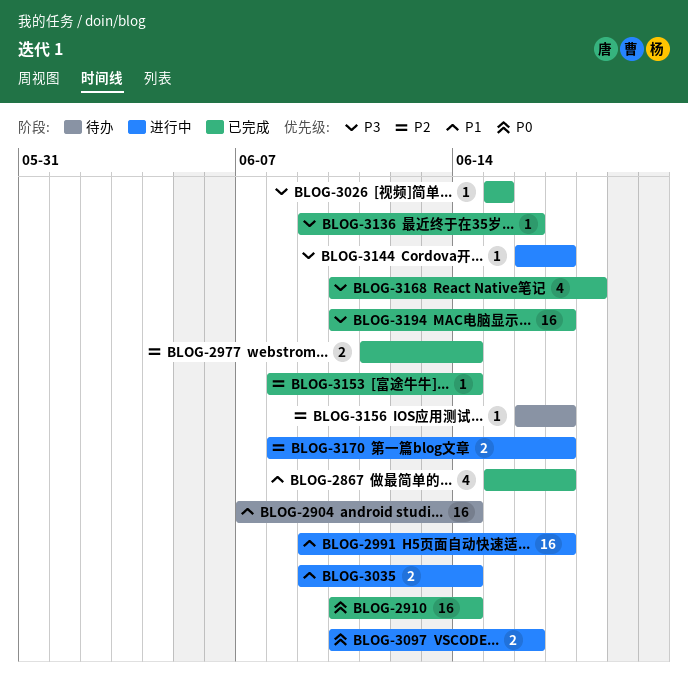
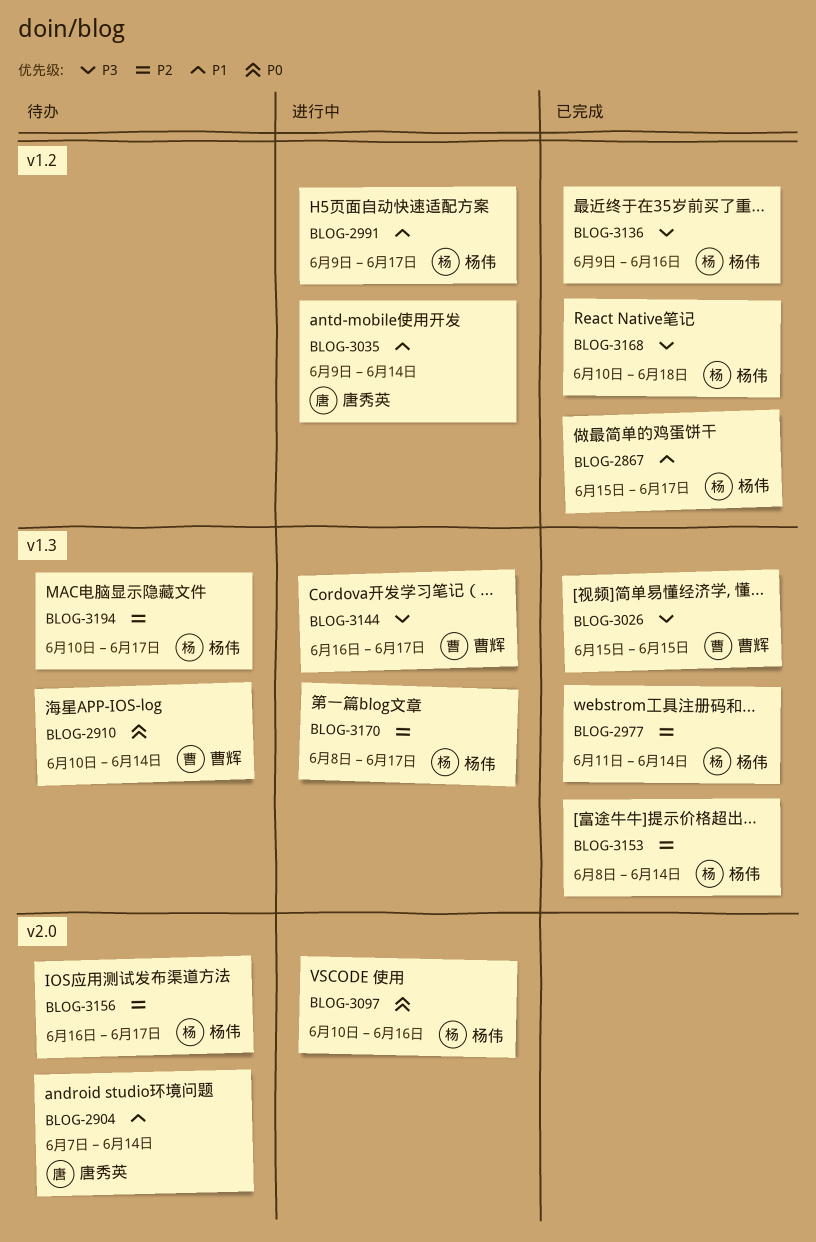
BLOG-2910, status: 已完成 -> 待办
BLOG-3194, status: 已完成 -> 待办
BLOG-3194, priority: P3 -> P2

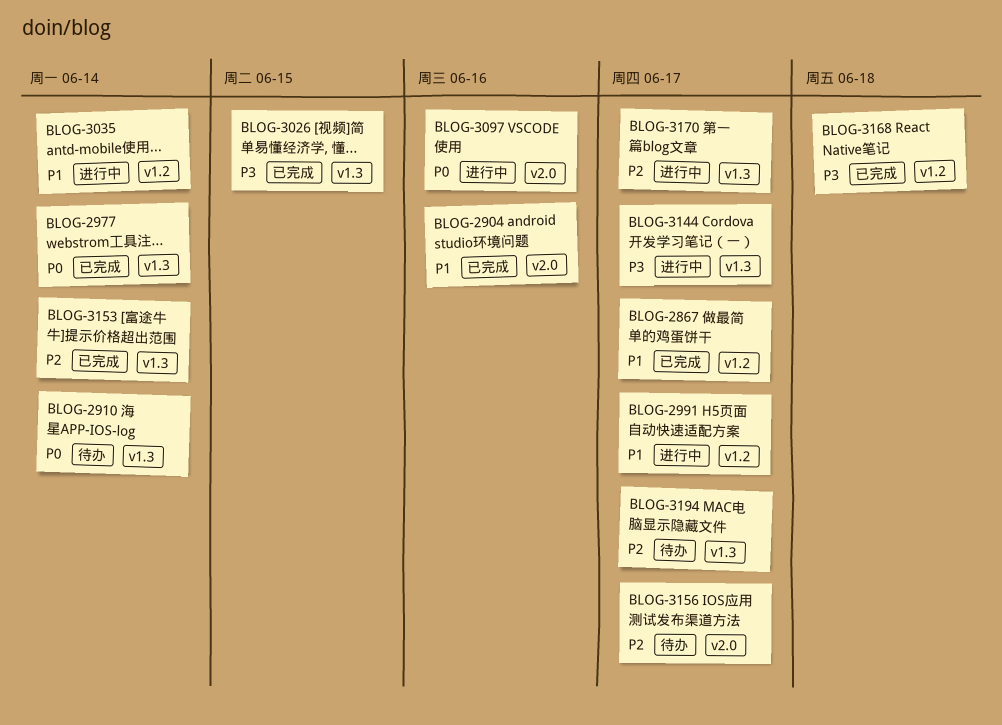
BLOG-2904, status: 待办 -> 已完成
BLOG-2904, due: Jun 14 -> Jun 16
BLOG-2977, priority: P2 -> P0
BLOG-3136: present -> none

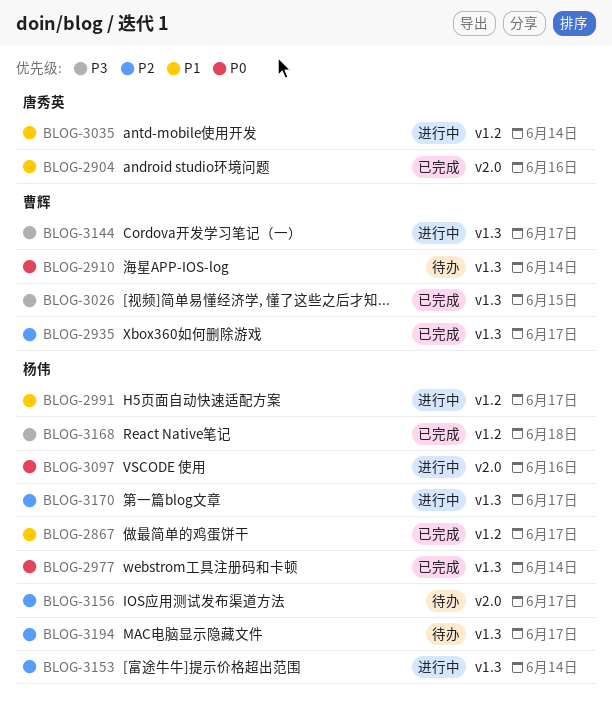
BLOG-2935: none -> present
BLOG-3153, status: 已完成 -> 进行中

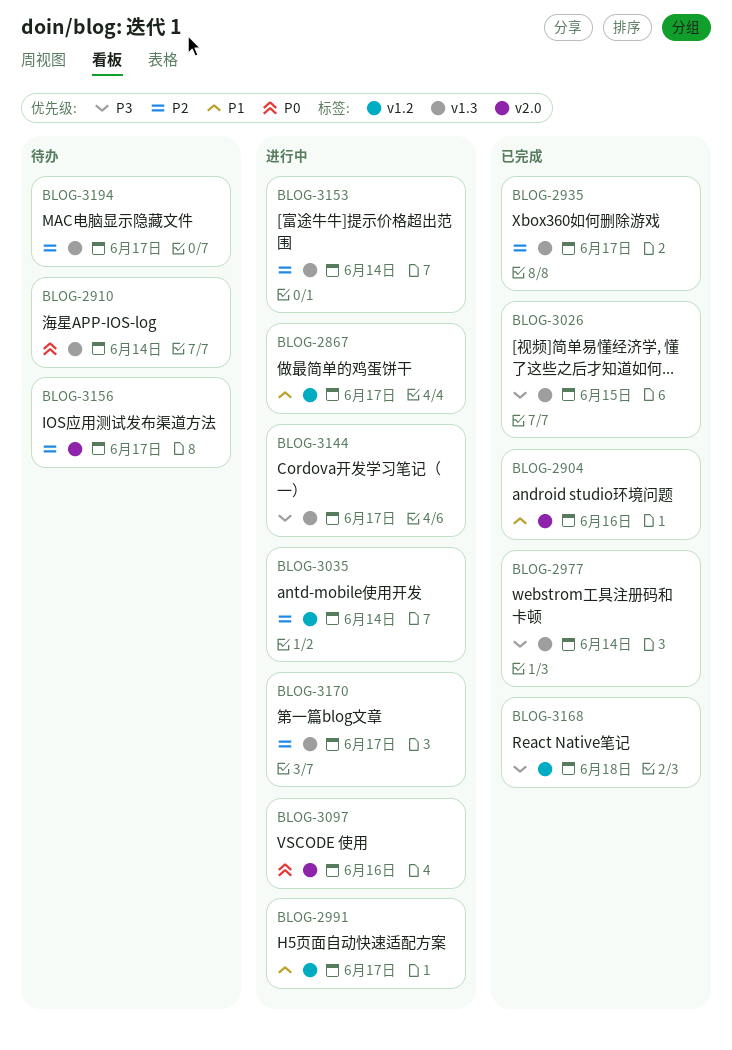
BLOG-2867, status: 已完成 -> 进行中
BLOG-2977, priority: P0 -> P3
BLOG-3035, priority: P1 -> P2

